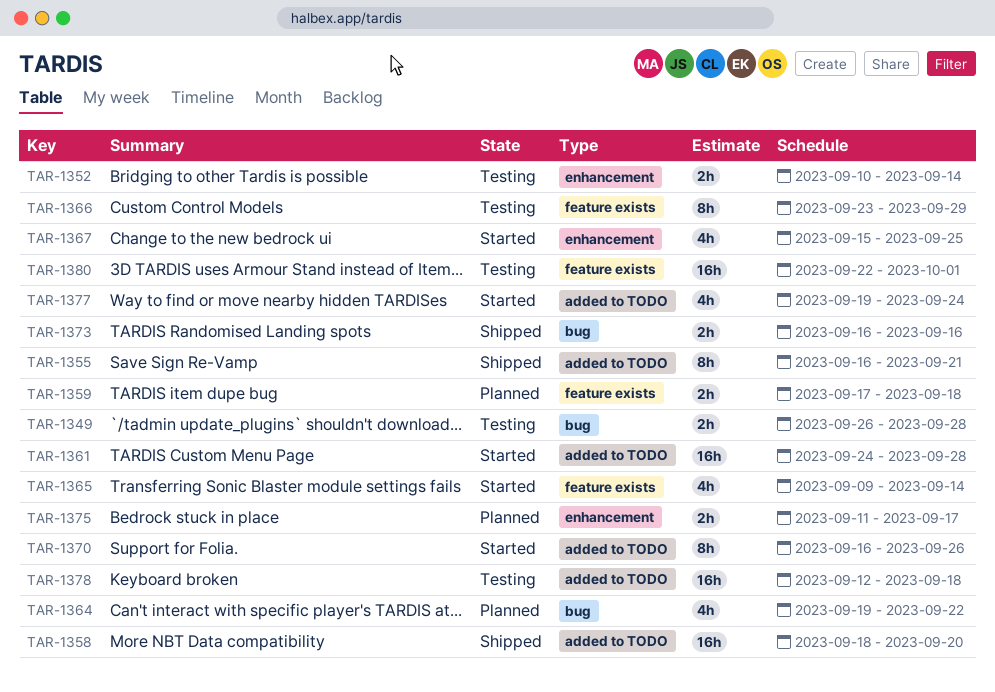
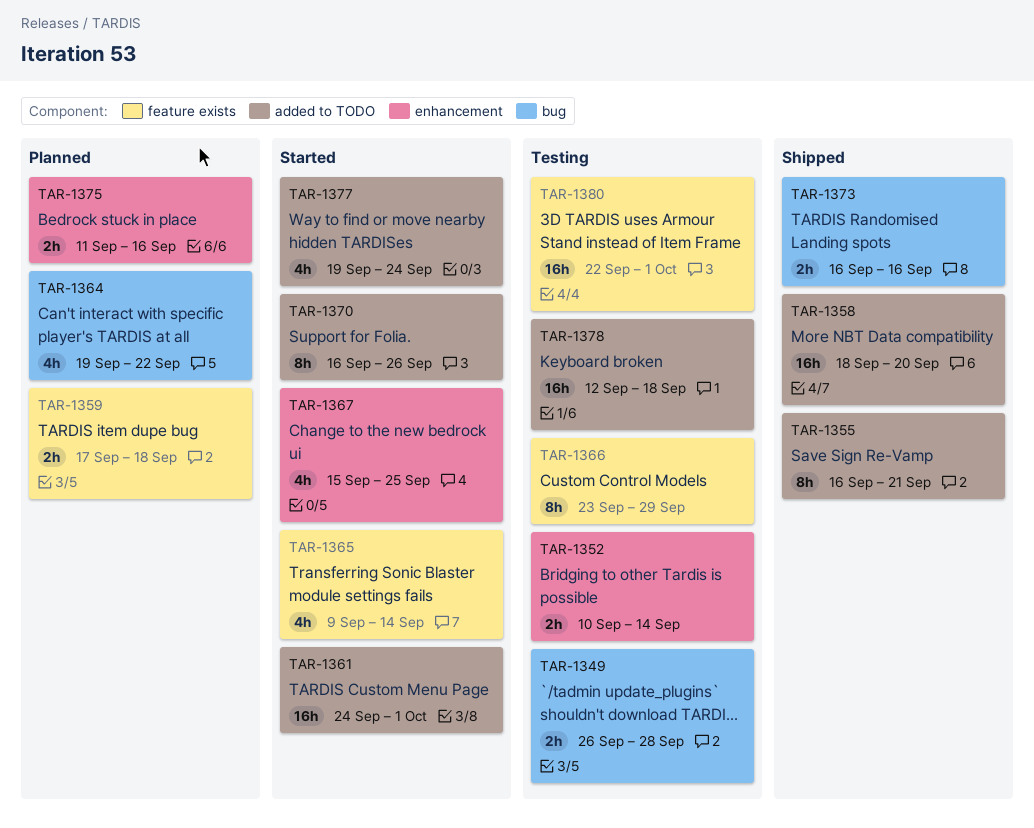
TAR-1361, due: Sep 28 -> Oct 1
TAR-1375, due: Sep 17 -> Sep 16

